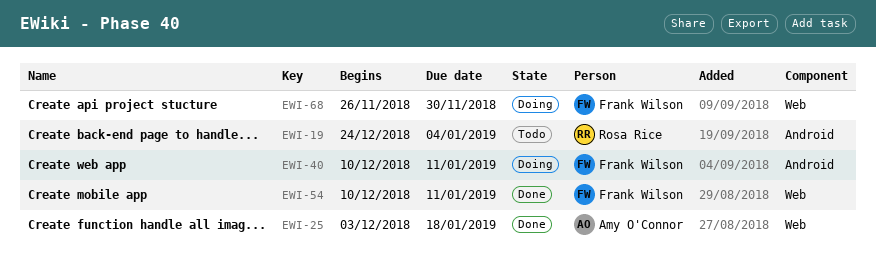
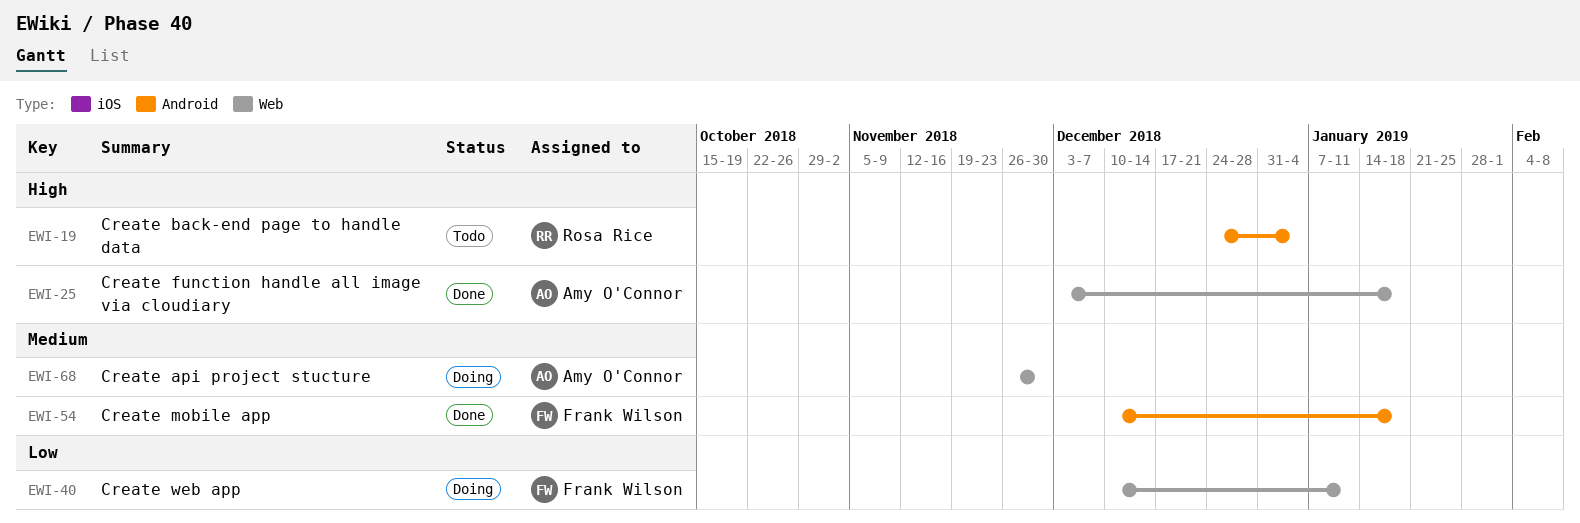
EWI-40, label: Android -> Web
EWI-54, label: Web -> Android
EWI-54, due: Jan 11 -> Jan 18
EWI-68, owner: Frank Wilson -> Amy O'Connor

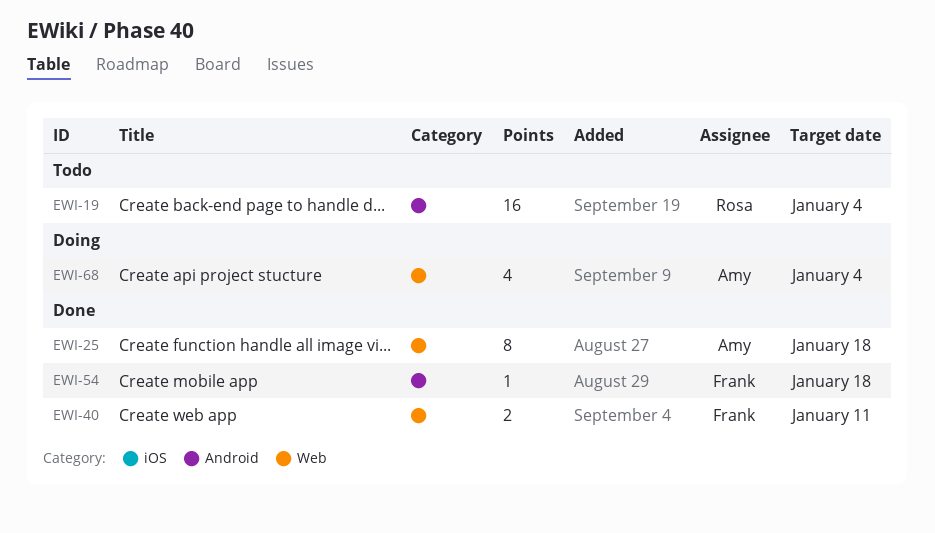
EWI-40, status: Doing -> Done
EWI-68, due: Nov 30 -> Jan 4

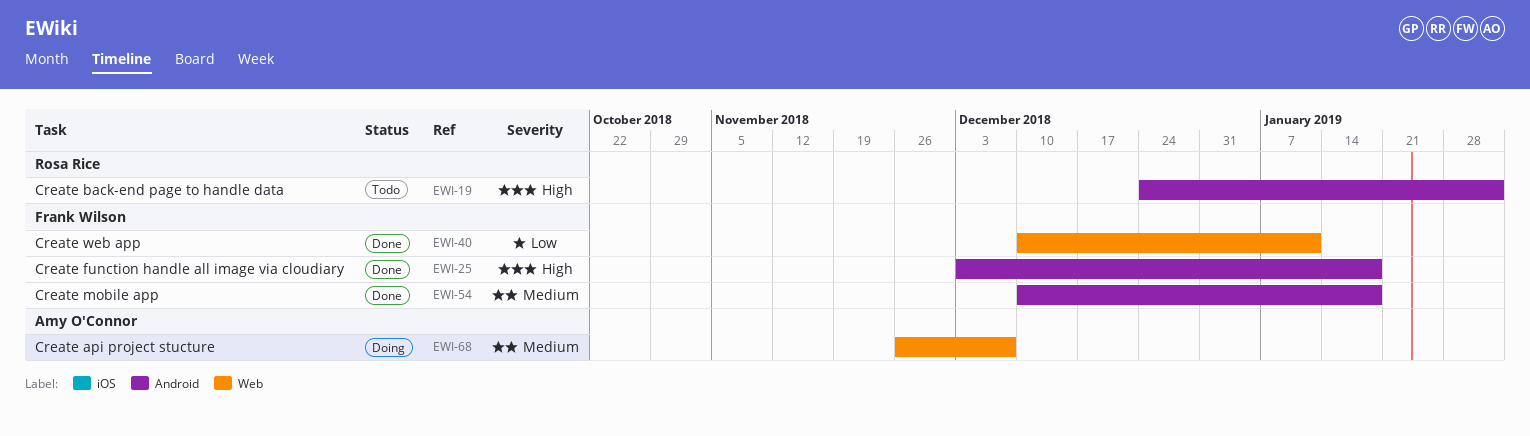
EWI-19, due: Jan 4 -> Feb 1
EWI-25, owner: Amy O'Connor -> Frank Wilson
EWI-25, label: Web -> Android
EWI-68, due: Jan 4 -> Dec 7

